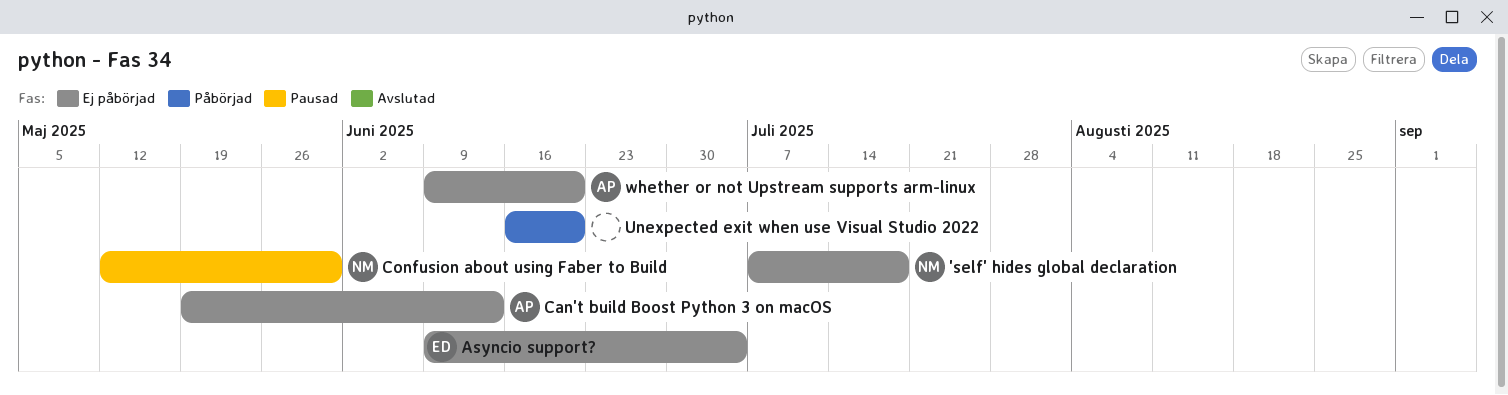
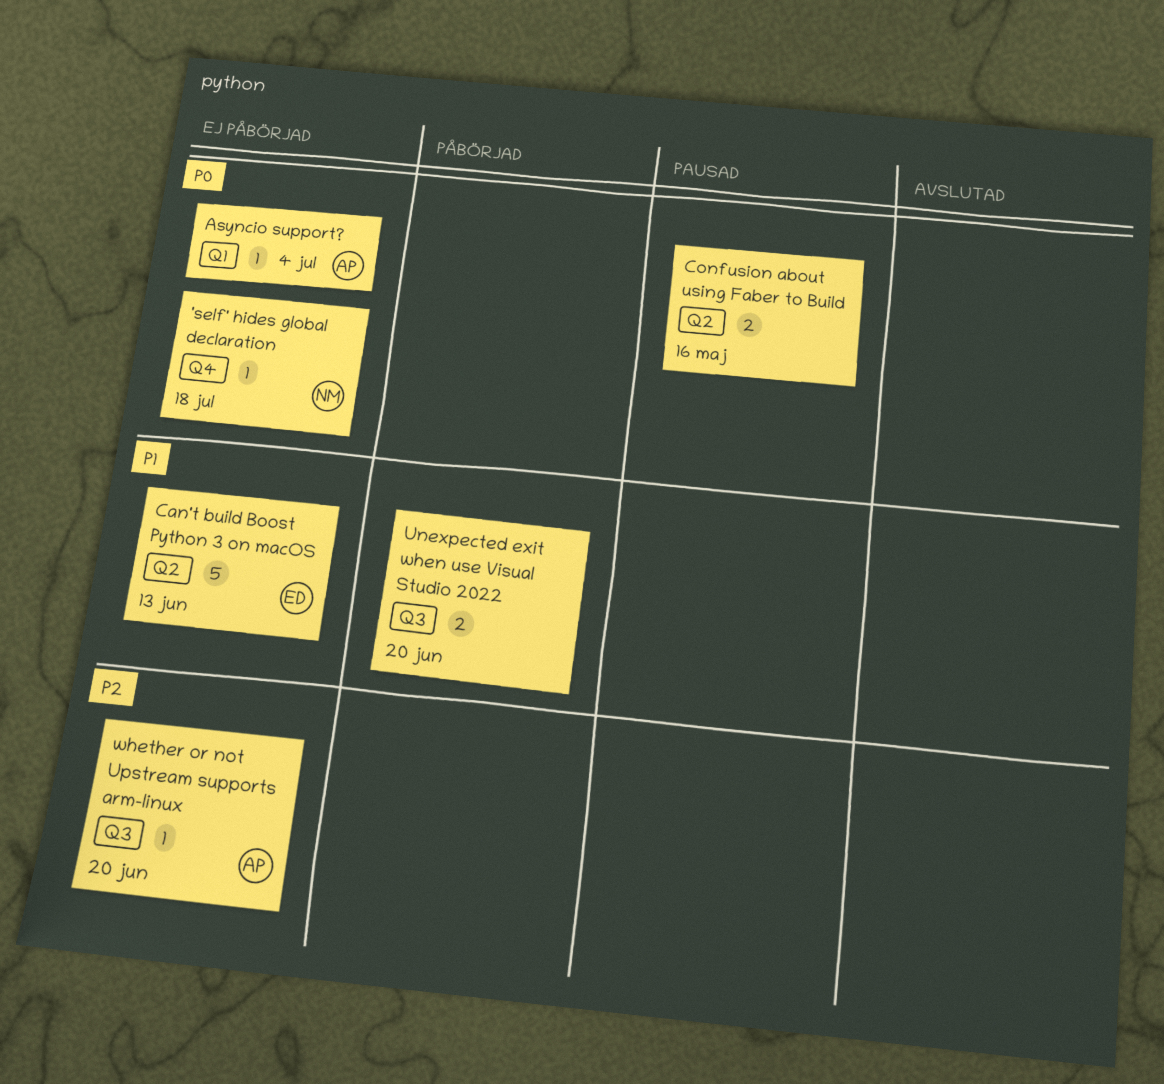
Asyncio support?, owner: ED -> AP
Can't build Boost Python 3 on macOS, owner: AP -> ED
Confusion about using Faber to Build, owner: NM -> none
Confusion about using Faber to Build, due: May 30 -> May 16

